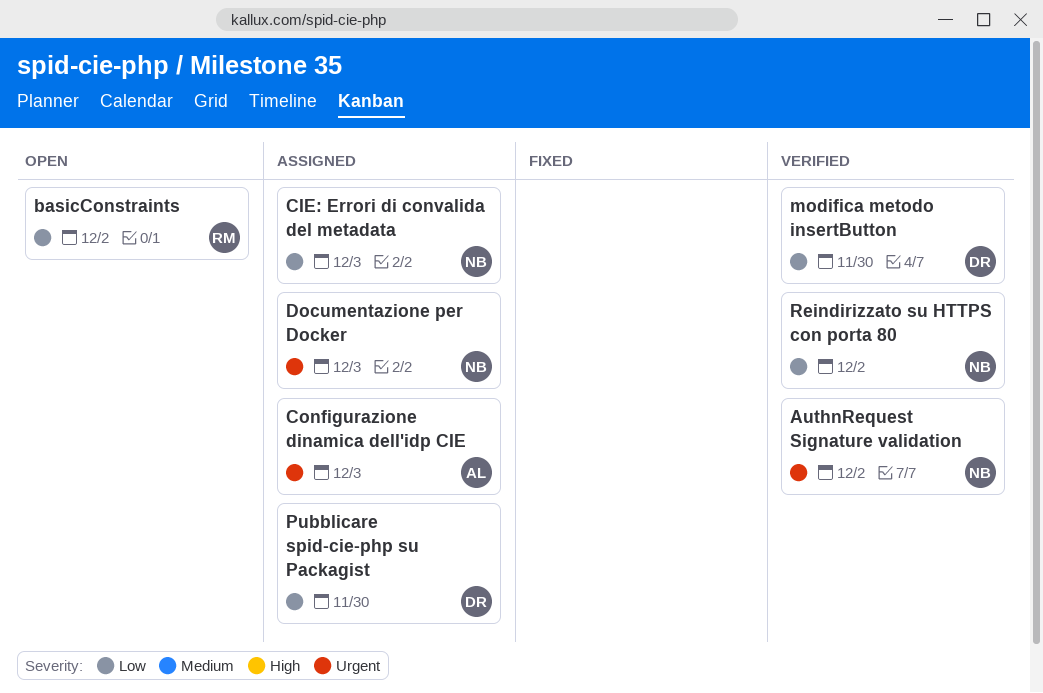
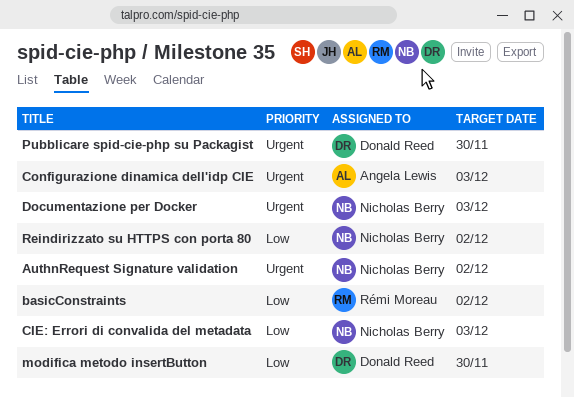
Pubblicare spid-cie-php su Packagist, priority: Low -> Urgent

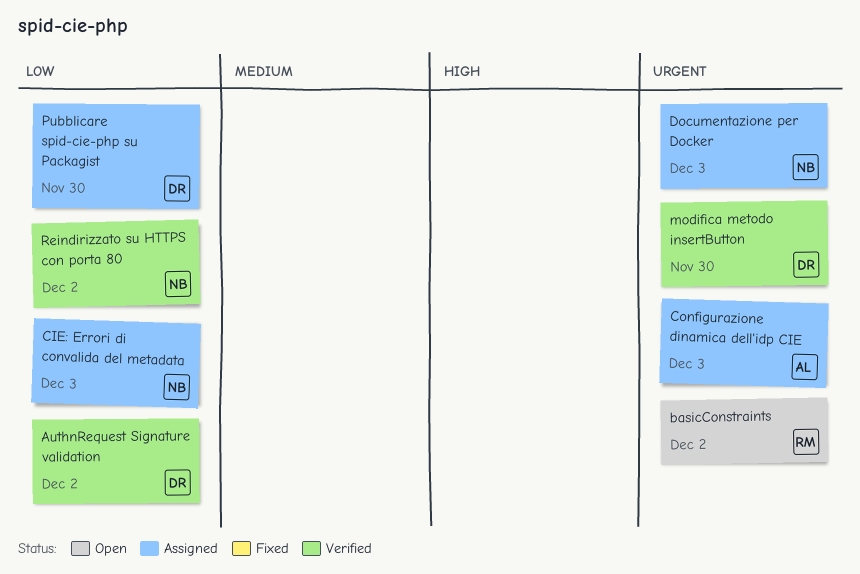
AuthnRequest Signature validation, owner: Nicholas Berry -> Donald Reed
AuthnRequest Signature validation, priority: Urgent -> Low
basicConstraints, priority: Low -> Urgent
modifica metodo insertButton, priority: Low -> Urgent
Pubblicare spid-cie-php su Packagist, priority: Urgent -> Low

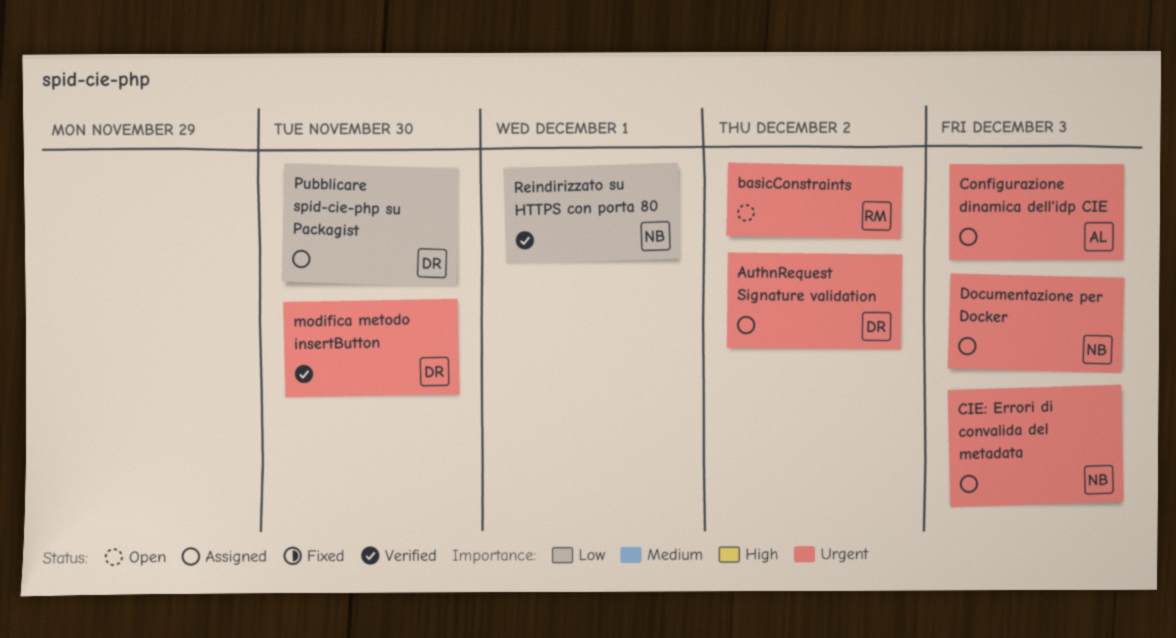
AuthnRequest Signature validation, status: Verified -> Assigned
AuthnRequest Signature validation, priority: Low -> Urgent
CIE: Errori di convalida del metadata, priority: Low -> Urgent
Reindirizzato su HTTPS con porta 80, due: Dec 2 -> Dec 1

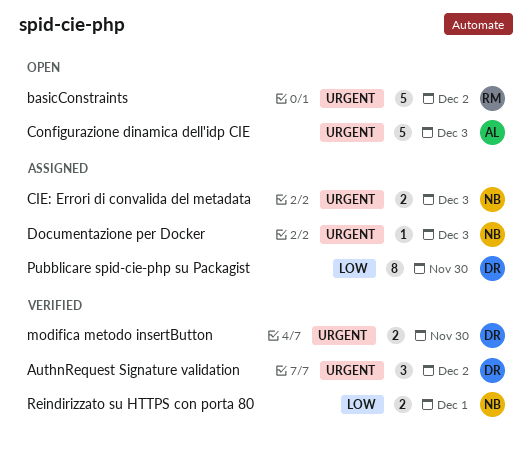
AuthnRequest Signature validation, status: Assigned -> Verified
Configurazione dinamica dell'idp CIE, status: Assigned -> Open

